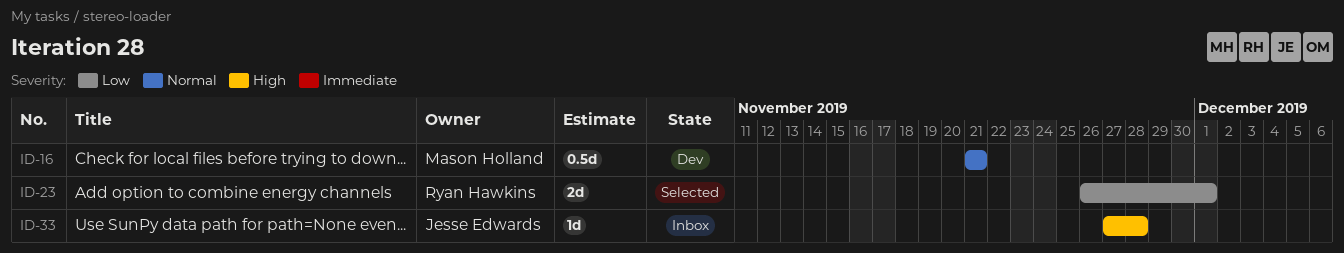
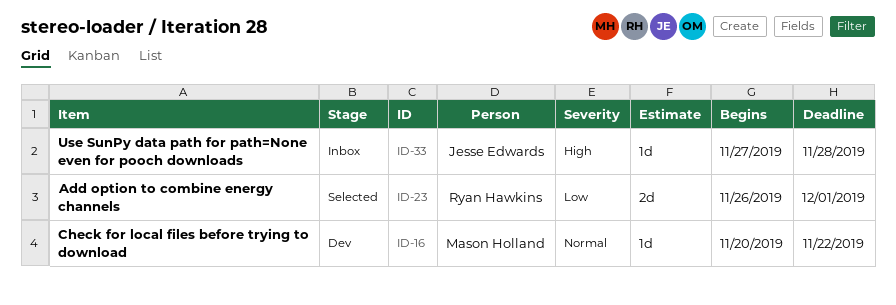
ID-16, estimate: 0.5d -> 1d
ID-16, start: Nov 21 -> Nov 20
ID-16, due: Nov 21 -> Nov 22

